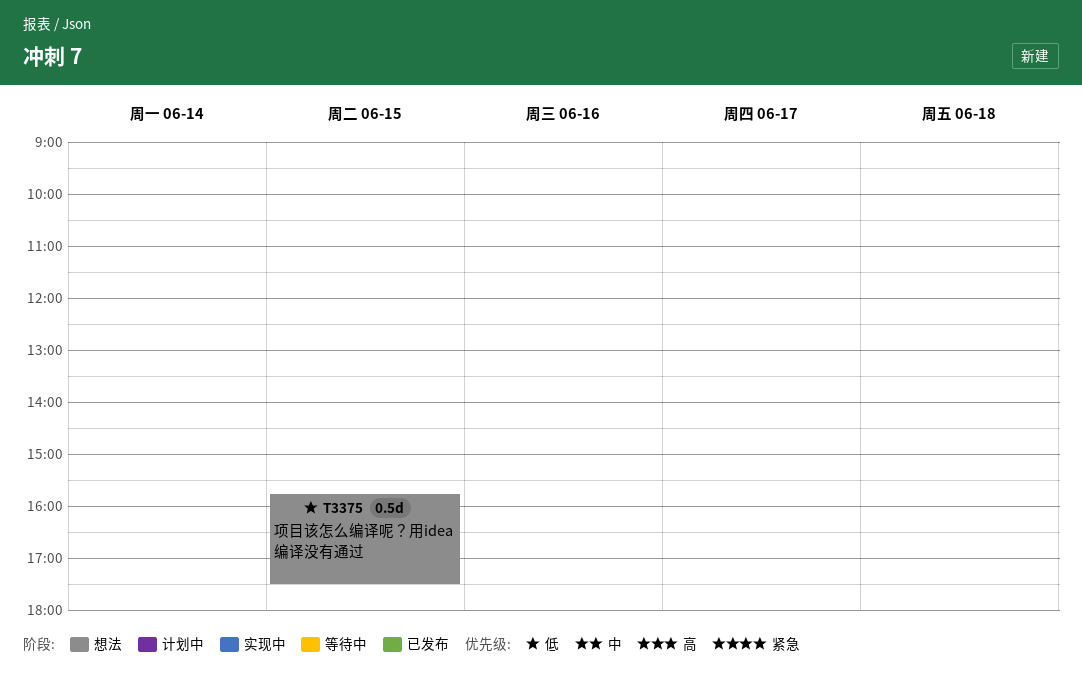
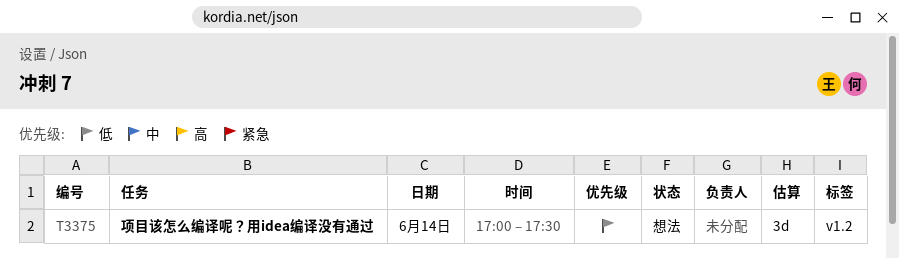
T3375, estimate: 0.5d -> 3d
T3375, day: Jun 15 -> Jun 14
T3375, begins: 15:45 -> 17:00

